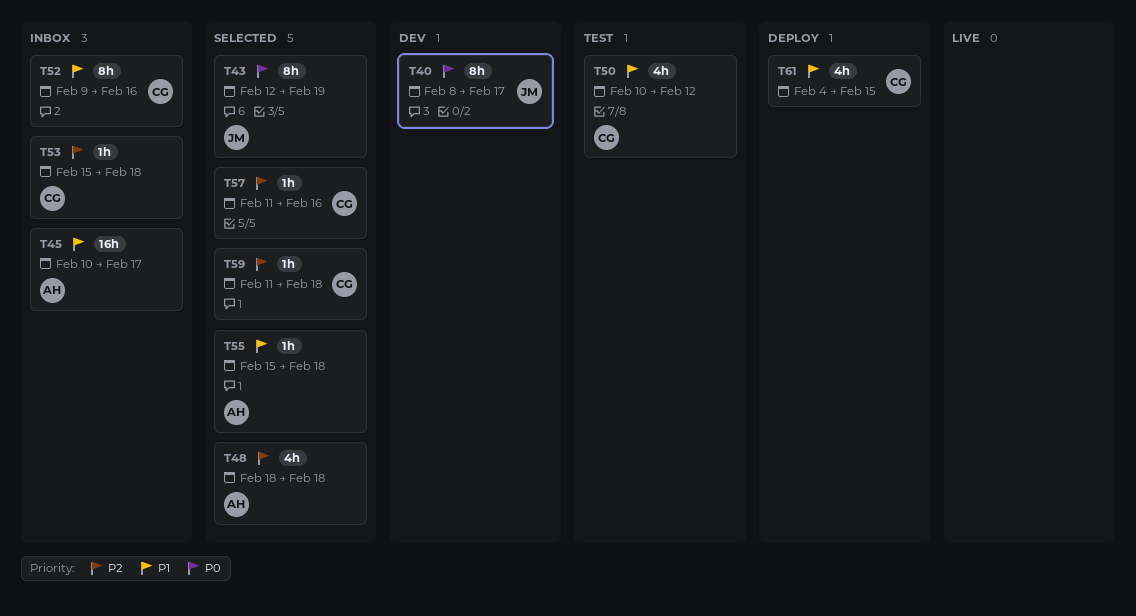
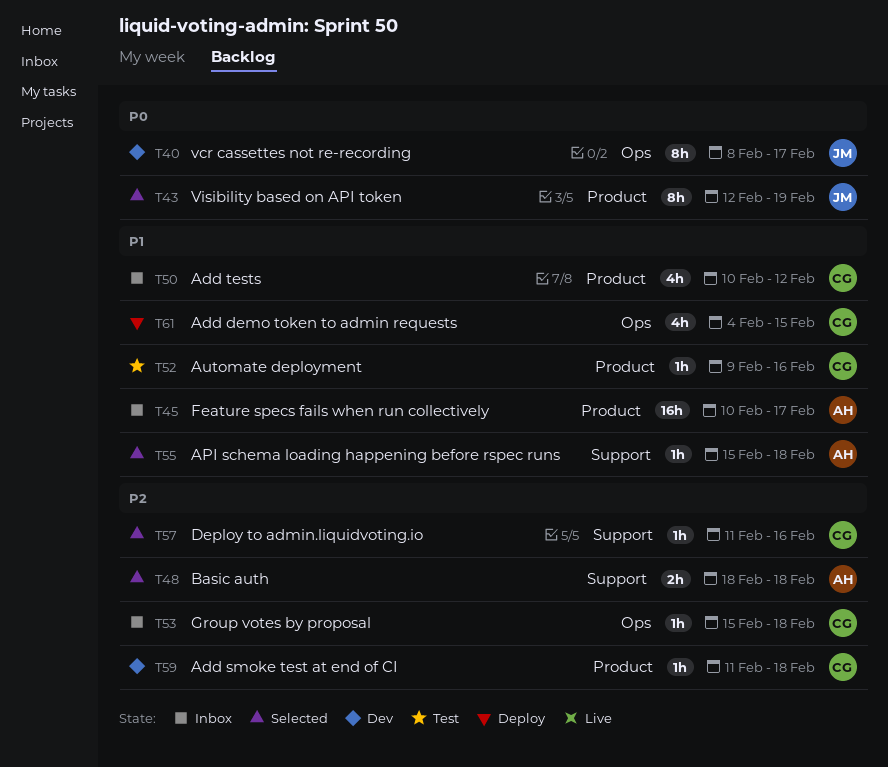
T48, estimate: 4h -> 2h
T50, status: Test -> Inbox
T52, status: Inbox -> Test
T52, estimate: 8h -> 1h
T59, status: Selected -> Dev

